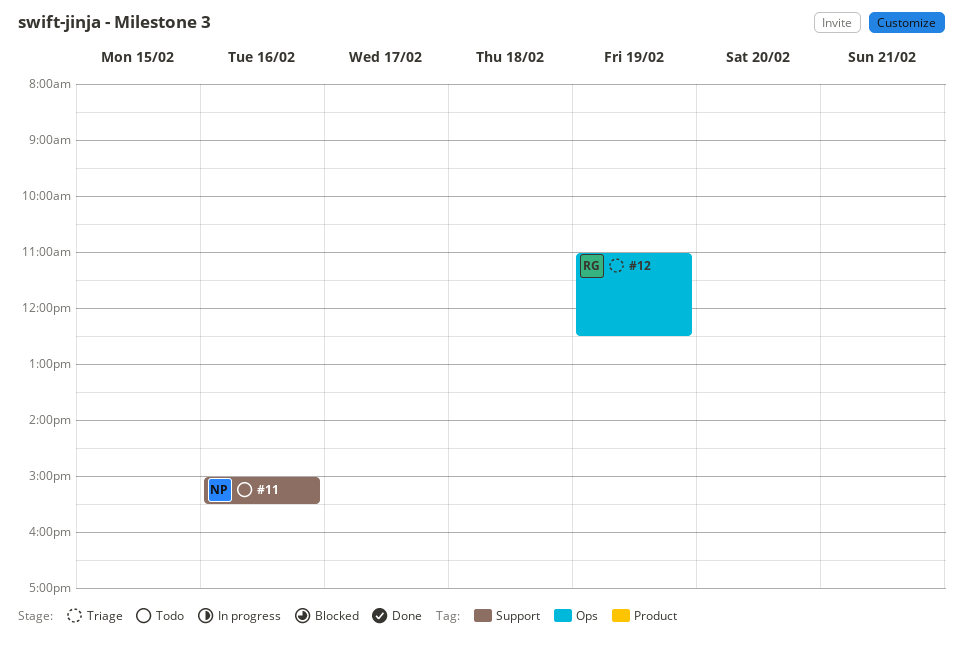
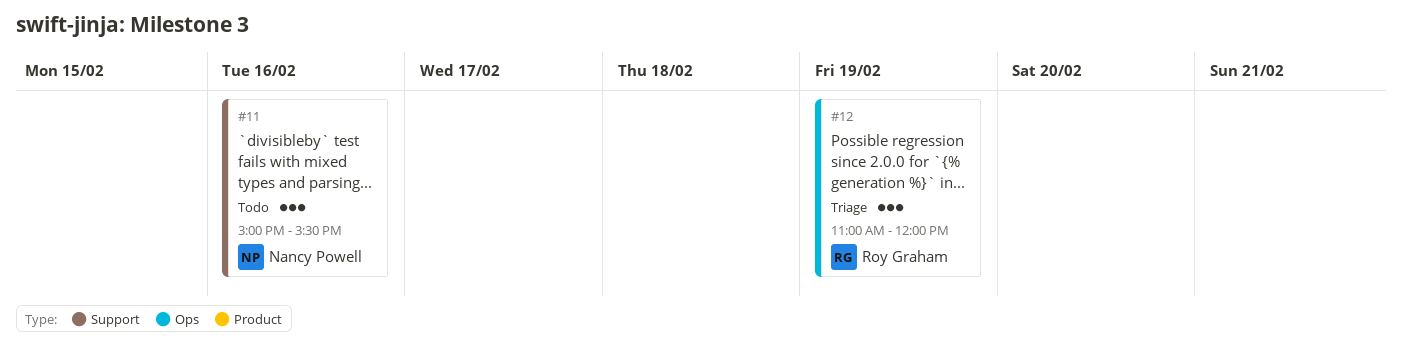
#12, ends: 12:30 -> 12:00

